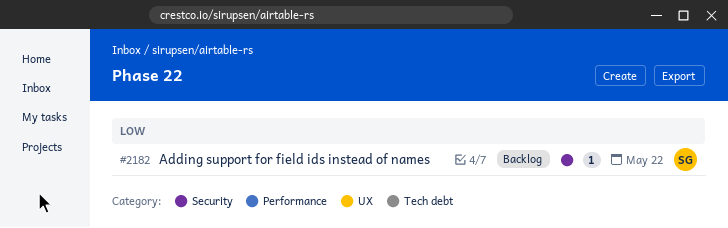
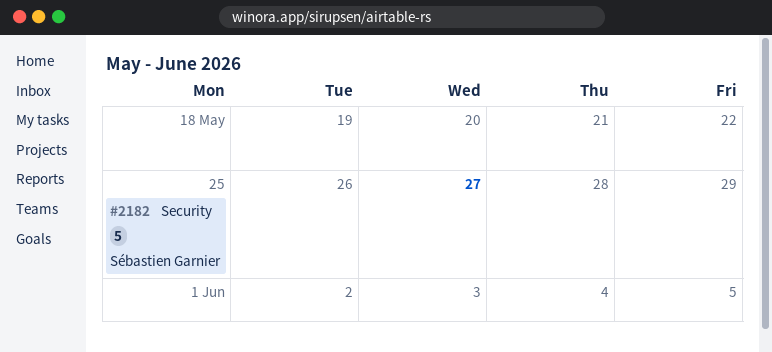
#2182, estimate: 1 -> 5
#2182, due: May 22 -> May 25

